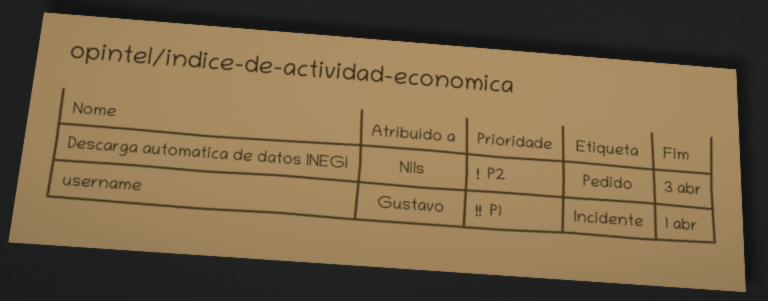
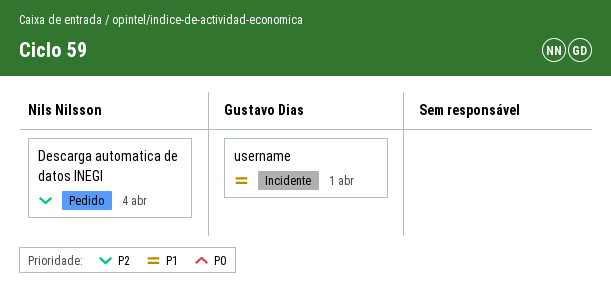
Descarga automatica de datos INEGI, due: Apr 3 -> Apr 4

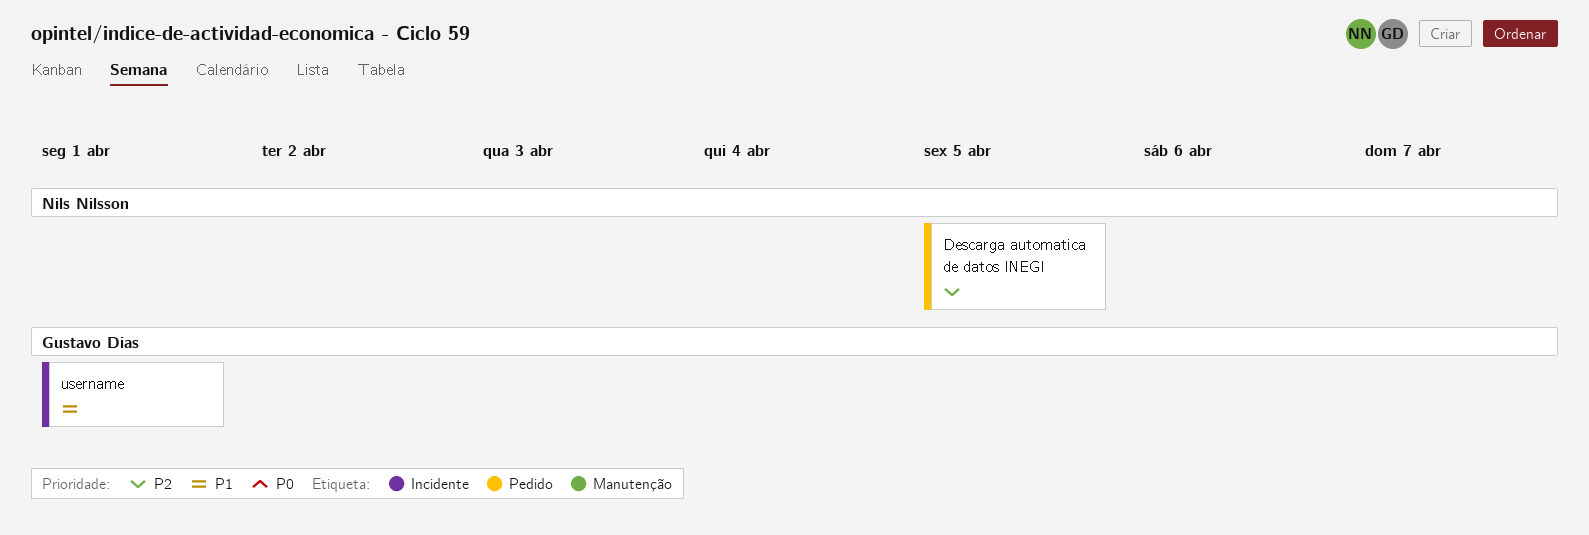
Descarga automatica de datos INEGI, due: Apr 4 -> Apr 5

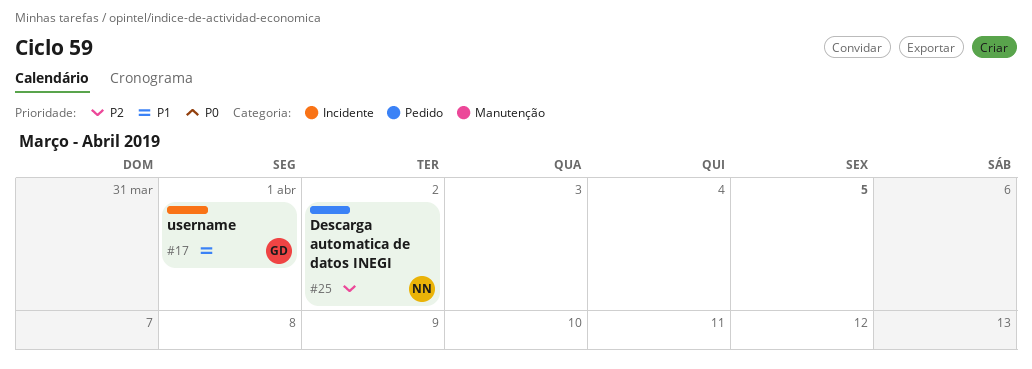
Descarga automatica de datos INEGI, due: Apr 5 -> Apr 2

